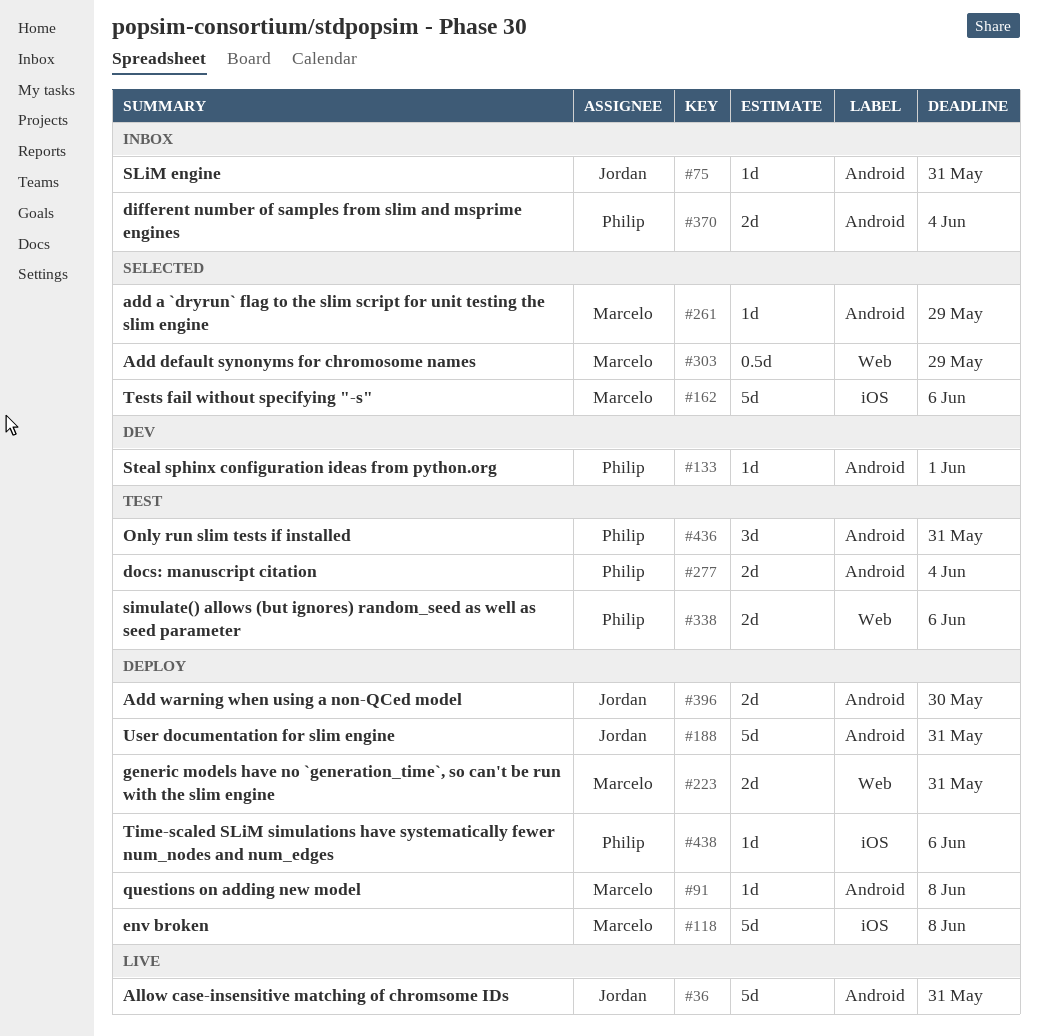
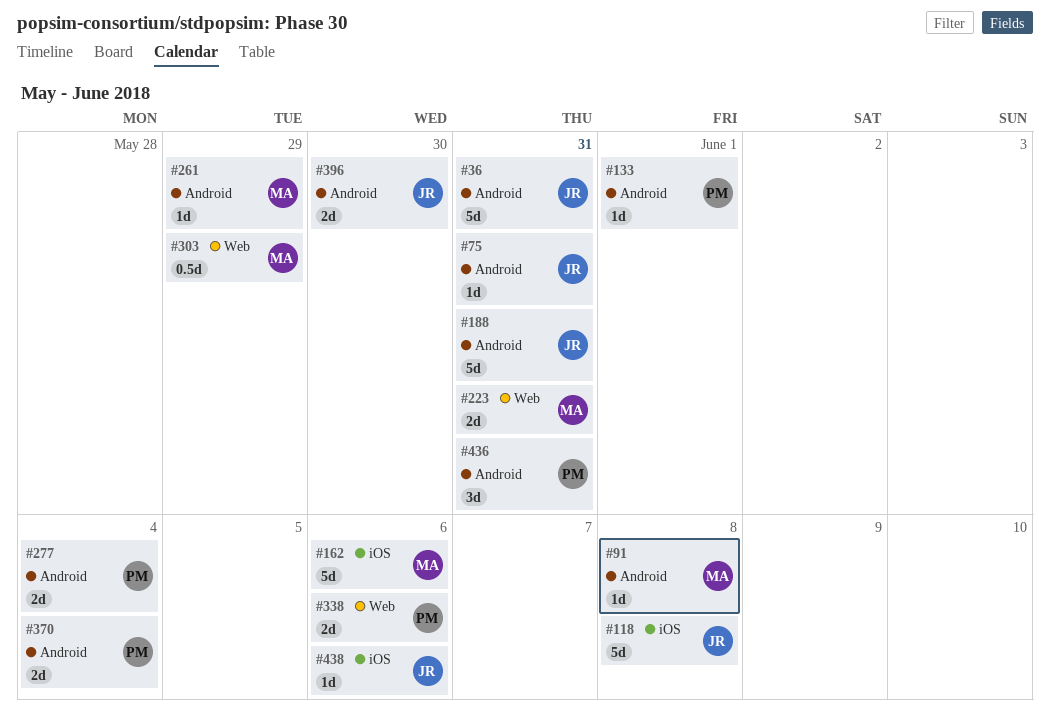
#118, owner: Marcelo -> Jordan
#438, owner: Philip -> Jordan

